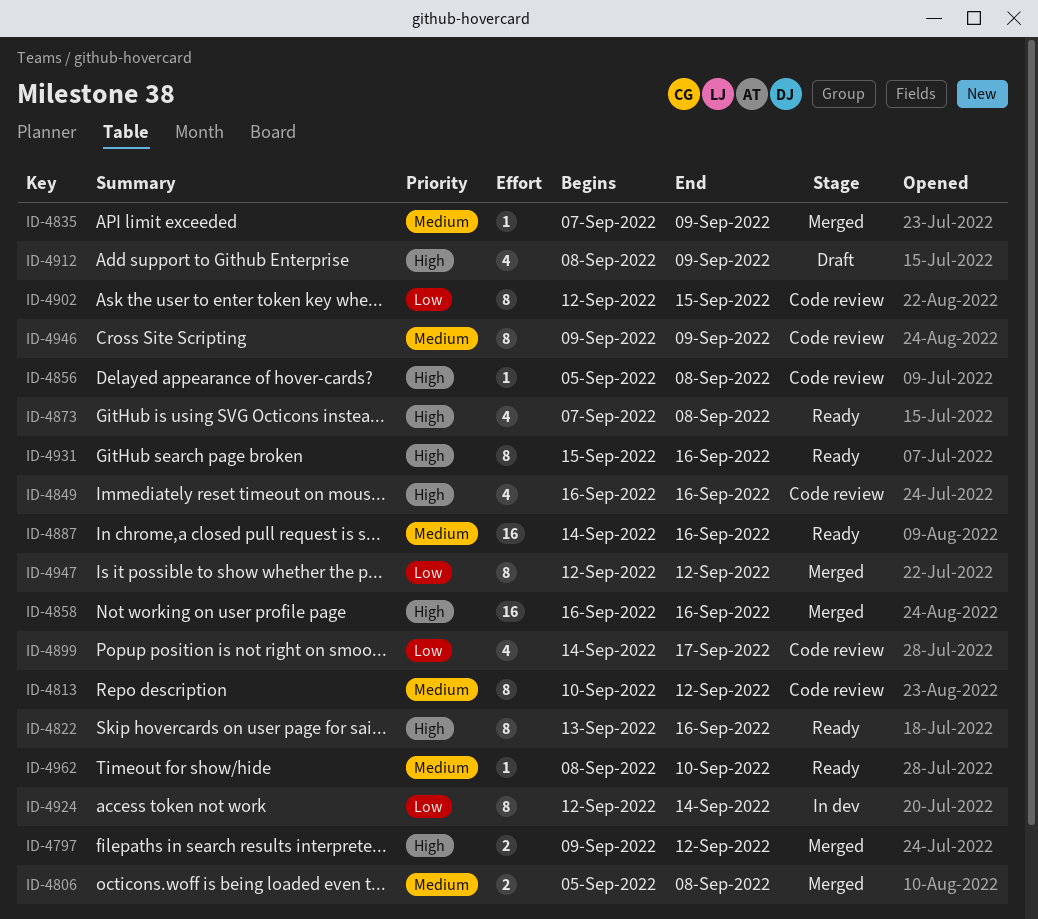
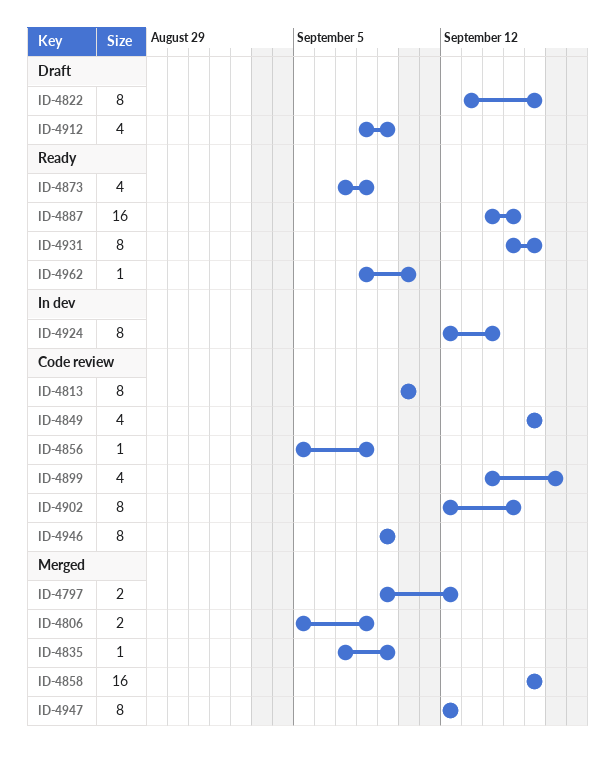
ID-4813, due: Sep 12 -> Sep 10
ID-4822, status: Ready -> Draft
ID-4887, due: Sep 16 -> Sep 15

